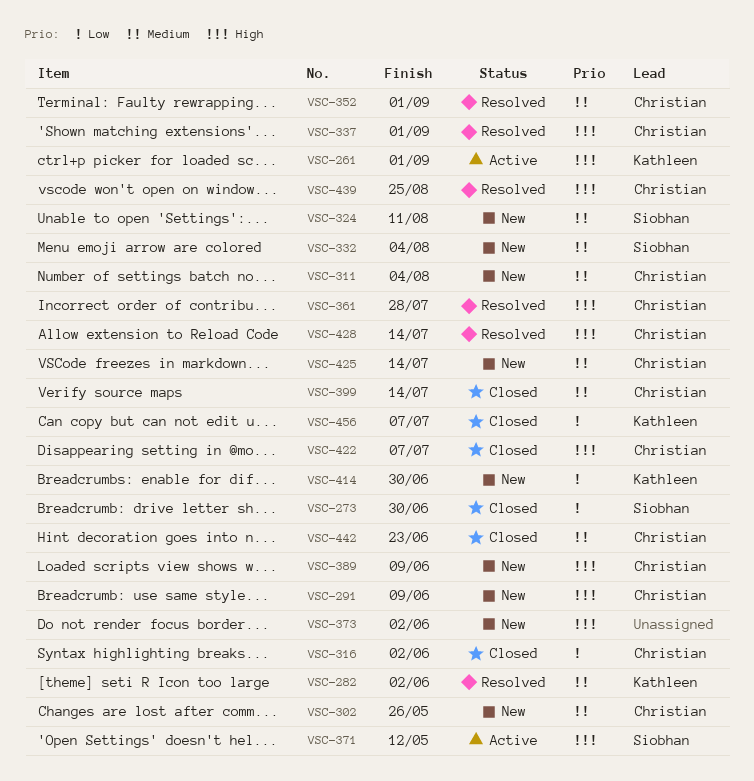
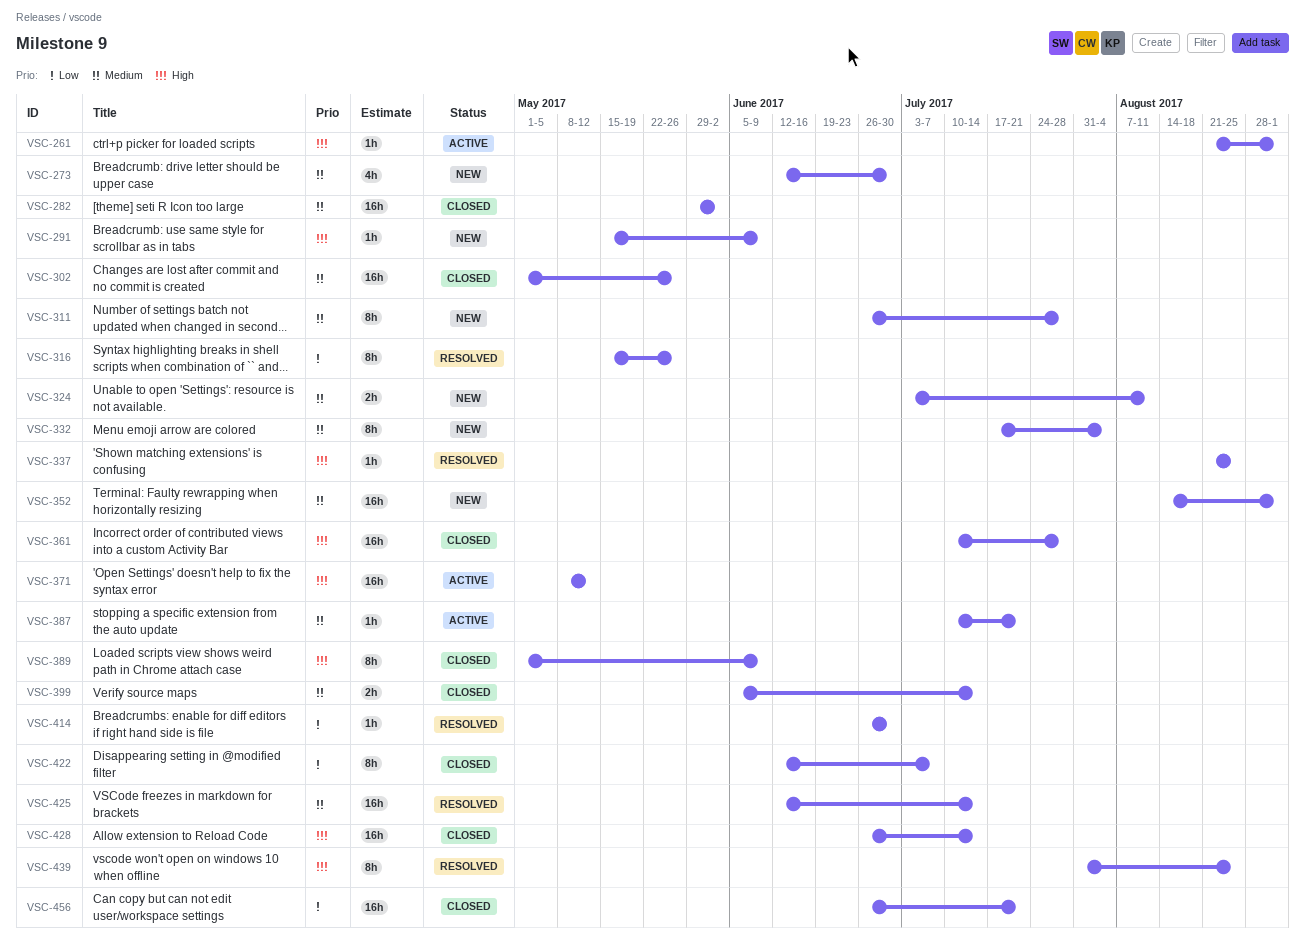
VSC-273, status: Closed -> New
VSC-273, priority: Low -> Medium
VSC-282, status: Resolved -> Closed
VSC-302, status: New -> Closed
VSC-311, due: Aug 4 -> Jul 28
VSC-316, status: Closed -> Resolved
VSC-316, due: Jun 2 -> May 26
VSC-337, due: Sep 1 -> Aug 25
VSC-352, status: Resolved -> New
VSC-361, status: Resolved -> Closed
VSC-373: present -> none
VSC-387: none -> present
VSC-389, status: New -> Closed
VSC-414, status: New -> Resolved
VSC-422, priority: High -> Low
VSC-425, status: New -> Resolved
VSC-428, status: Resolved -> Closed
VSC-442: present -> none
VSC-456, due: Jul 7 -> Jul 21

